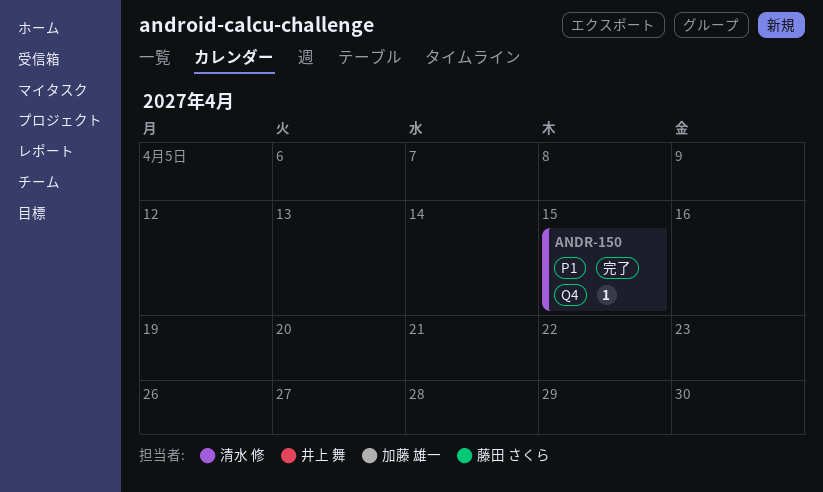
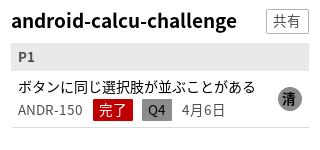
ANDR-150, due: Apr 15 -> Apr 6

